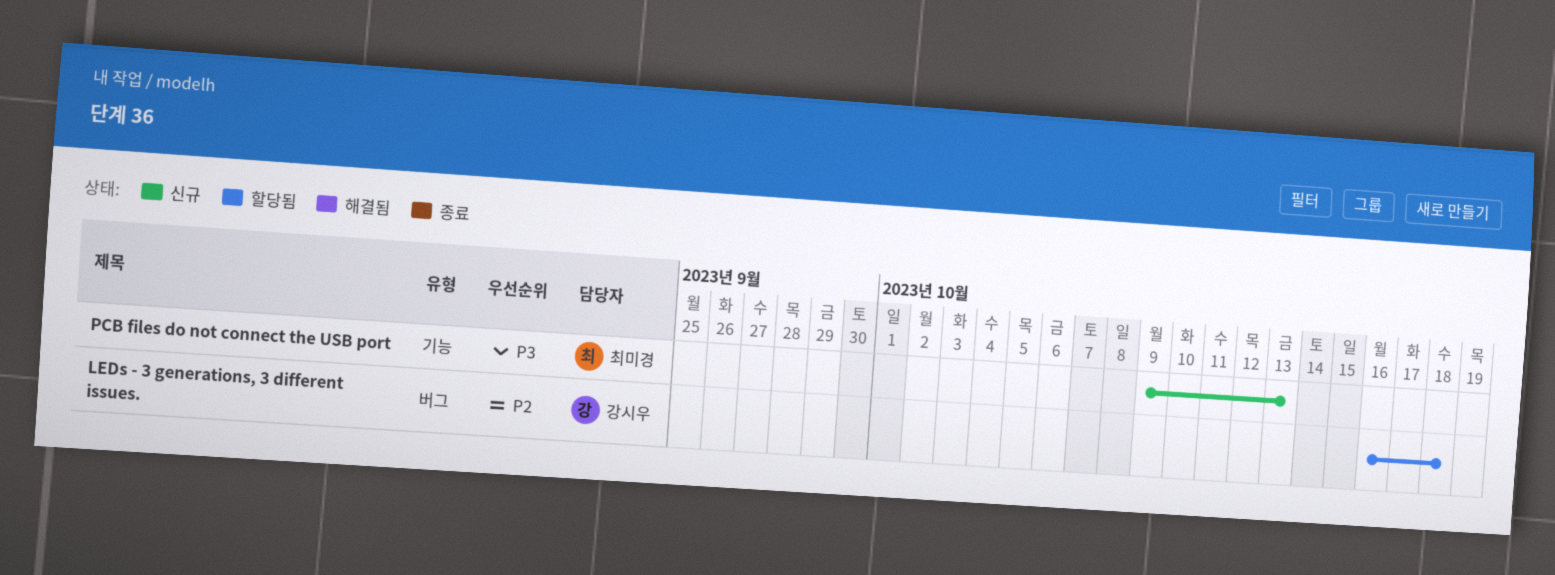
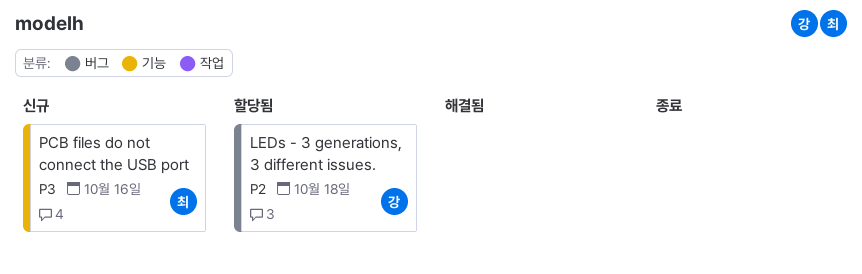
PCB files do not connect the USB port, due: Oct 13 -> Oct 16

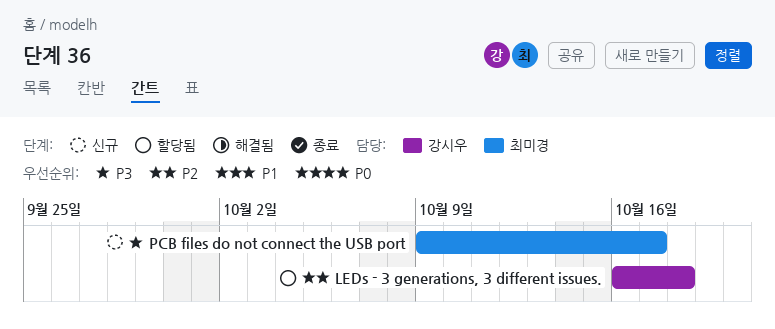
PCB files do not connect the USB port, due: Oct 16 -> Oct 17

